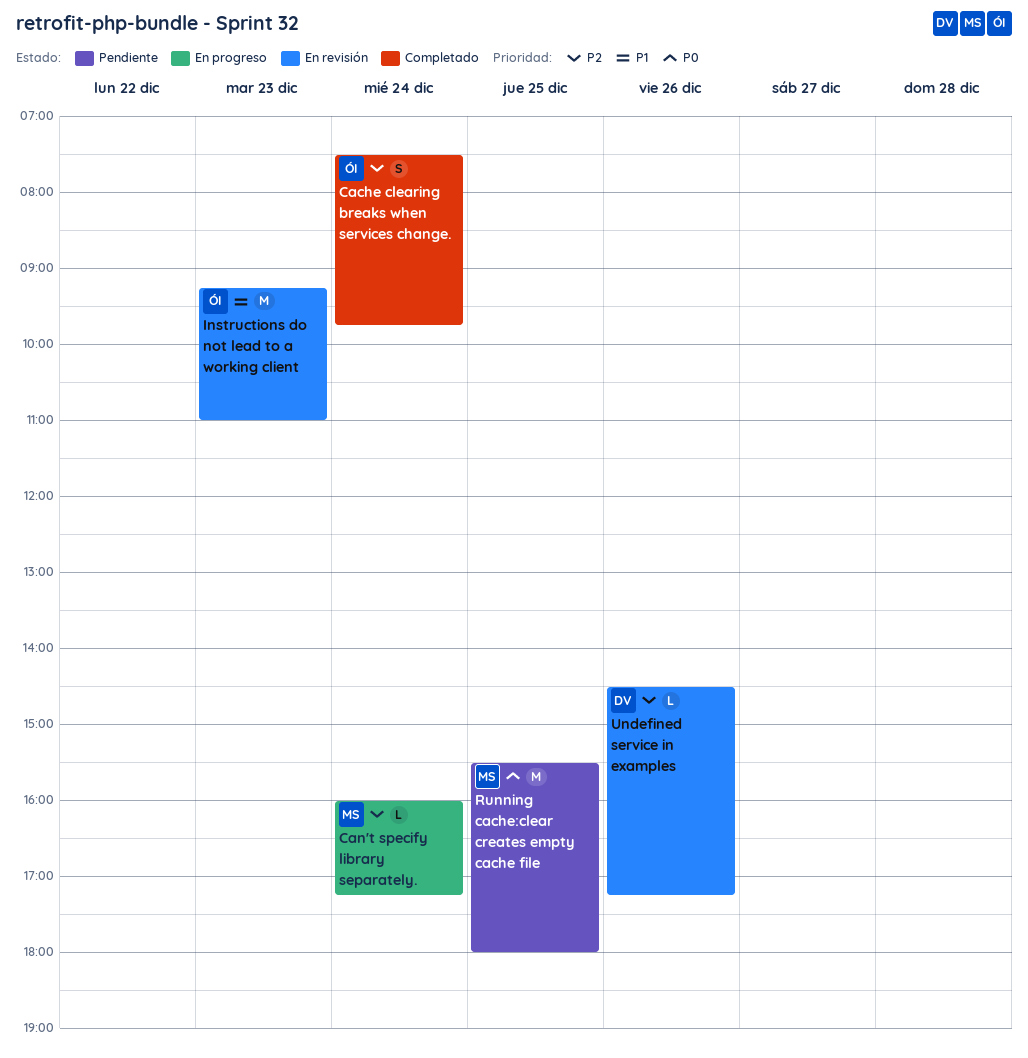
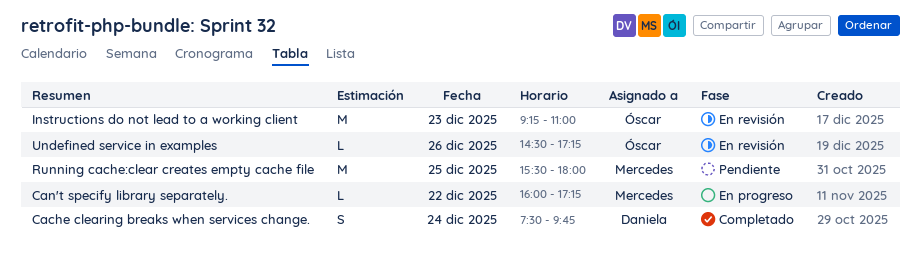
Cache clearing breaks when services change., owner: Óscar -> Daniela
Can't specify library separately., day: Dec 24 -> Dec 22
Undefined service in examples, owner: Daniela -> Óscar

